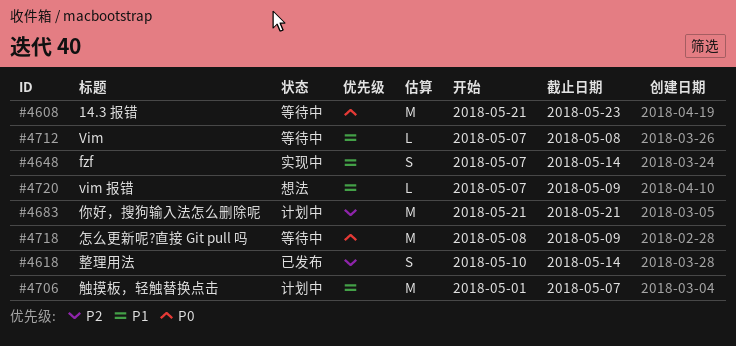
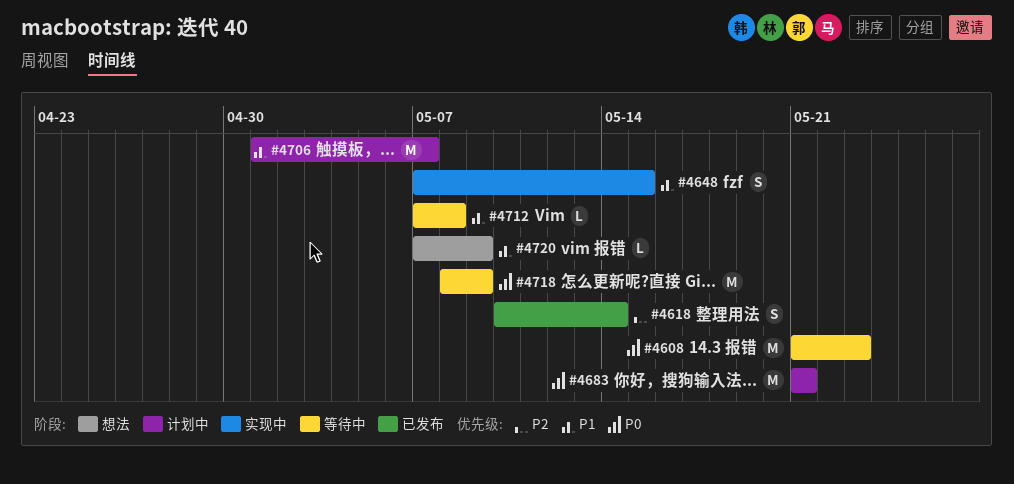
#4648, due: May 14 -> May 15
#4683, priority: P2 -> P0

